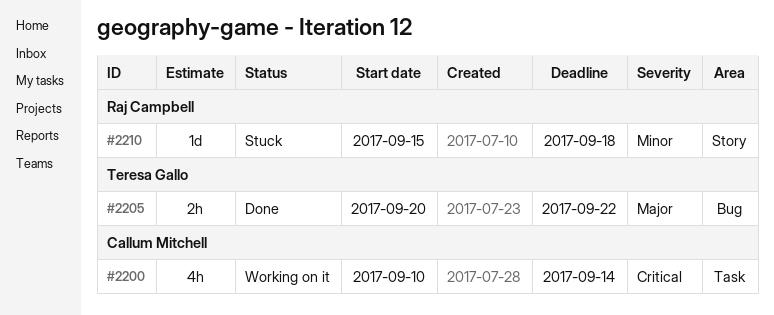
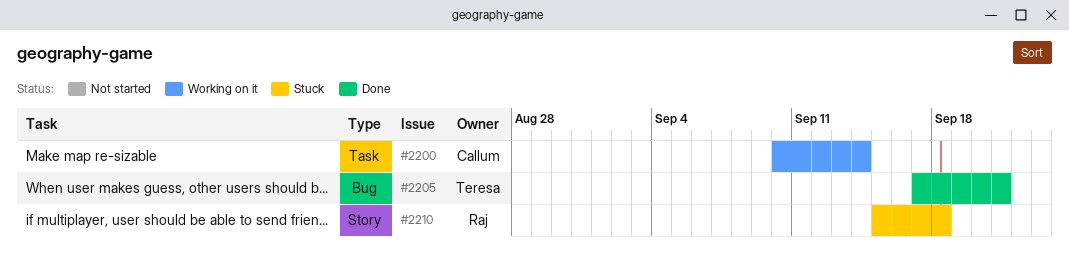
#2205, start: Sep 20 -> Sep 17
#2205, due: Sep 22 -> Sep 21

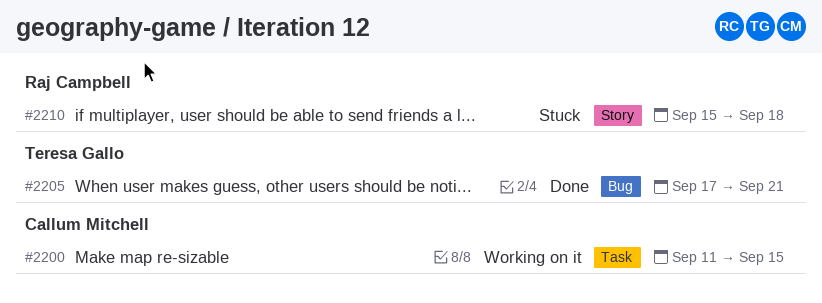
#2200, start: Sep 10 -> Sep 11
#2200, due: Sep 14 -> Sep 15

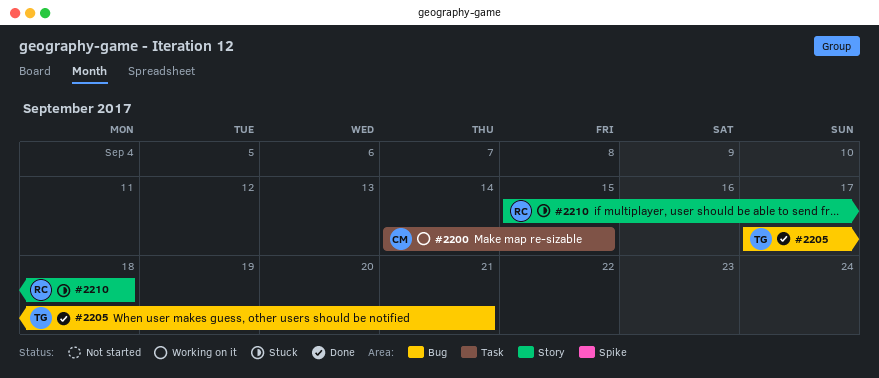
#2200, start: Sep 11 -> Sep 14

